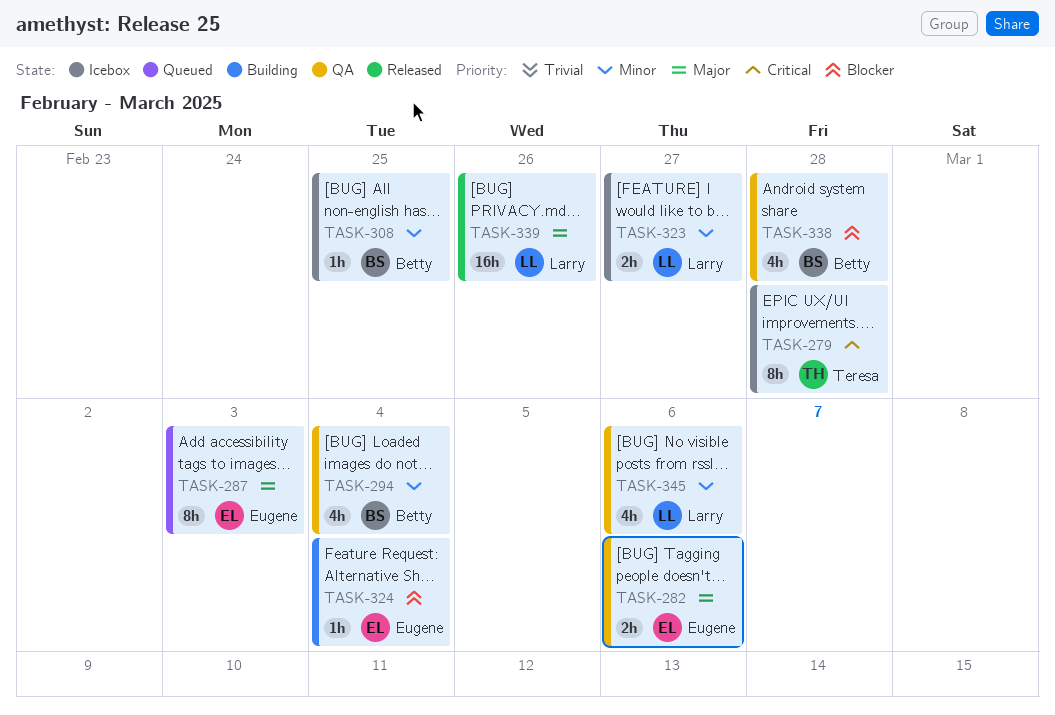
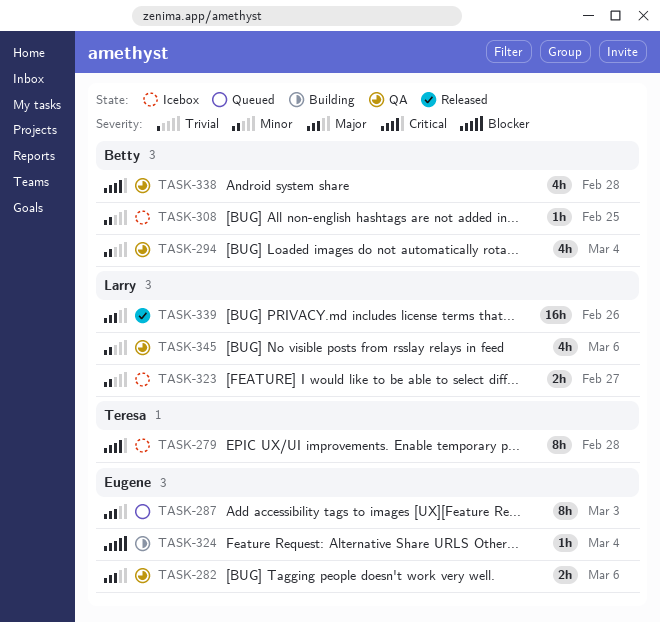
TASK-338, priority: Blocker -> Critical

